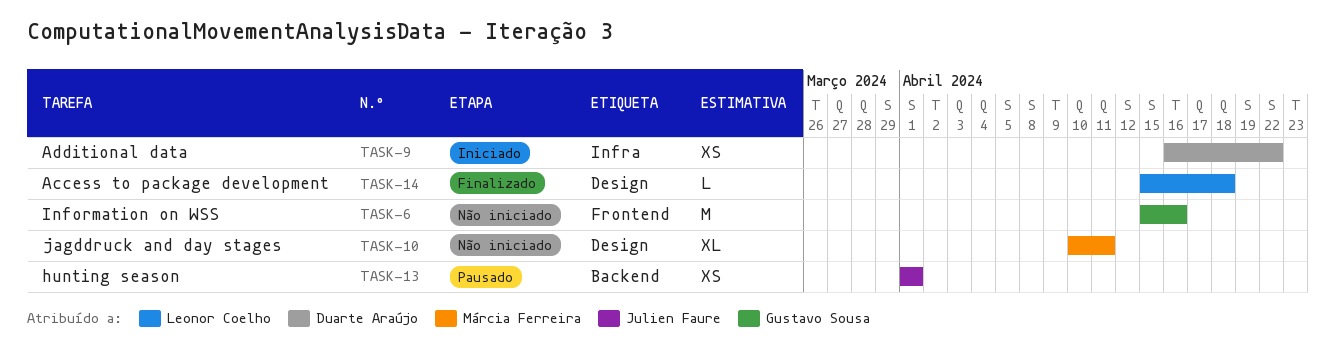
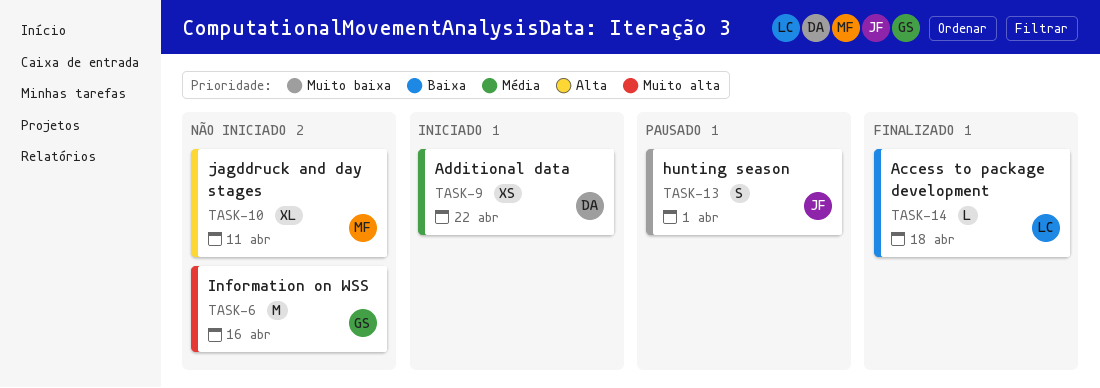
TASK-13, estimate: XS -> S

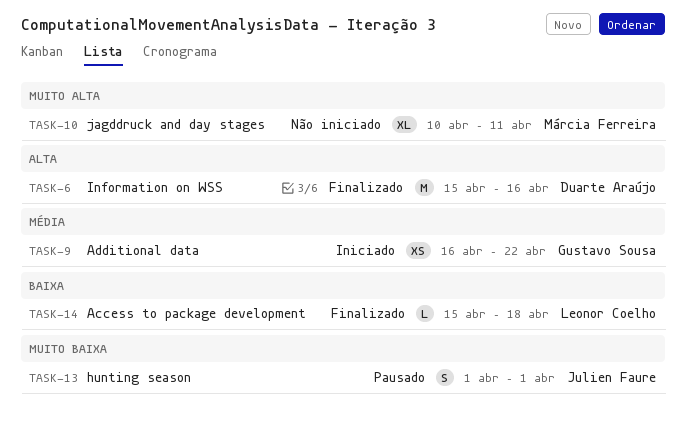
TASK-6, status: Não iniciado -> Finalizado
TASK-6, owner: Gustavo Sousa -> Duarte Araújo
TASK-6, priority: Muito alta -> Alta
TASK-9, owner: Duarte Araújo -> Gustavo Sousa
TASK-10, priority: Alta -> Muito alta

